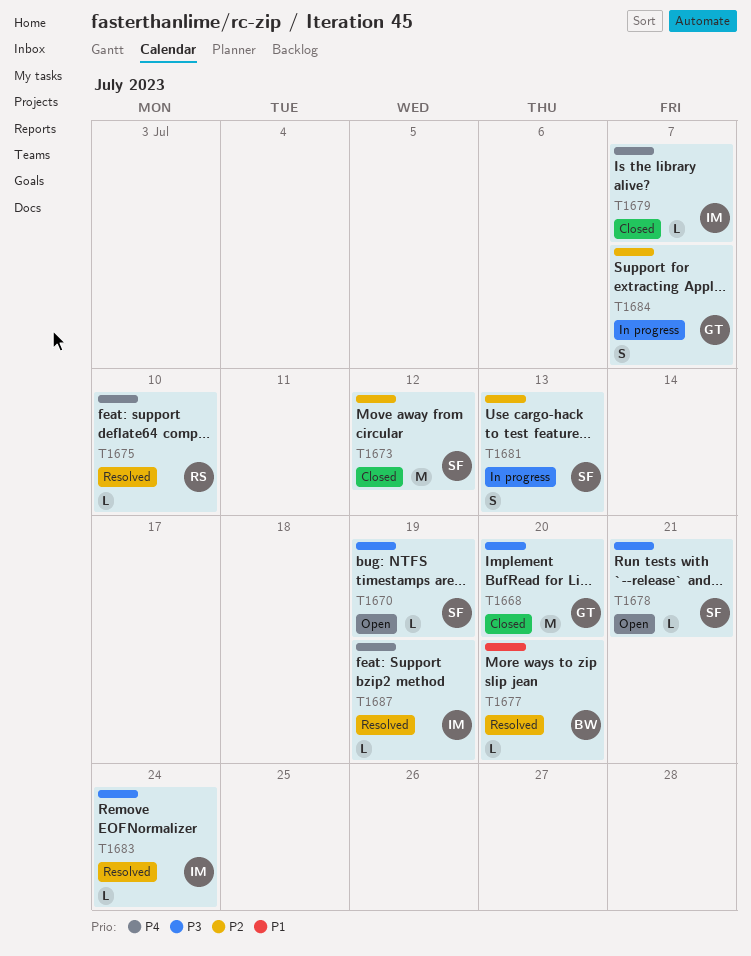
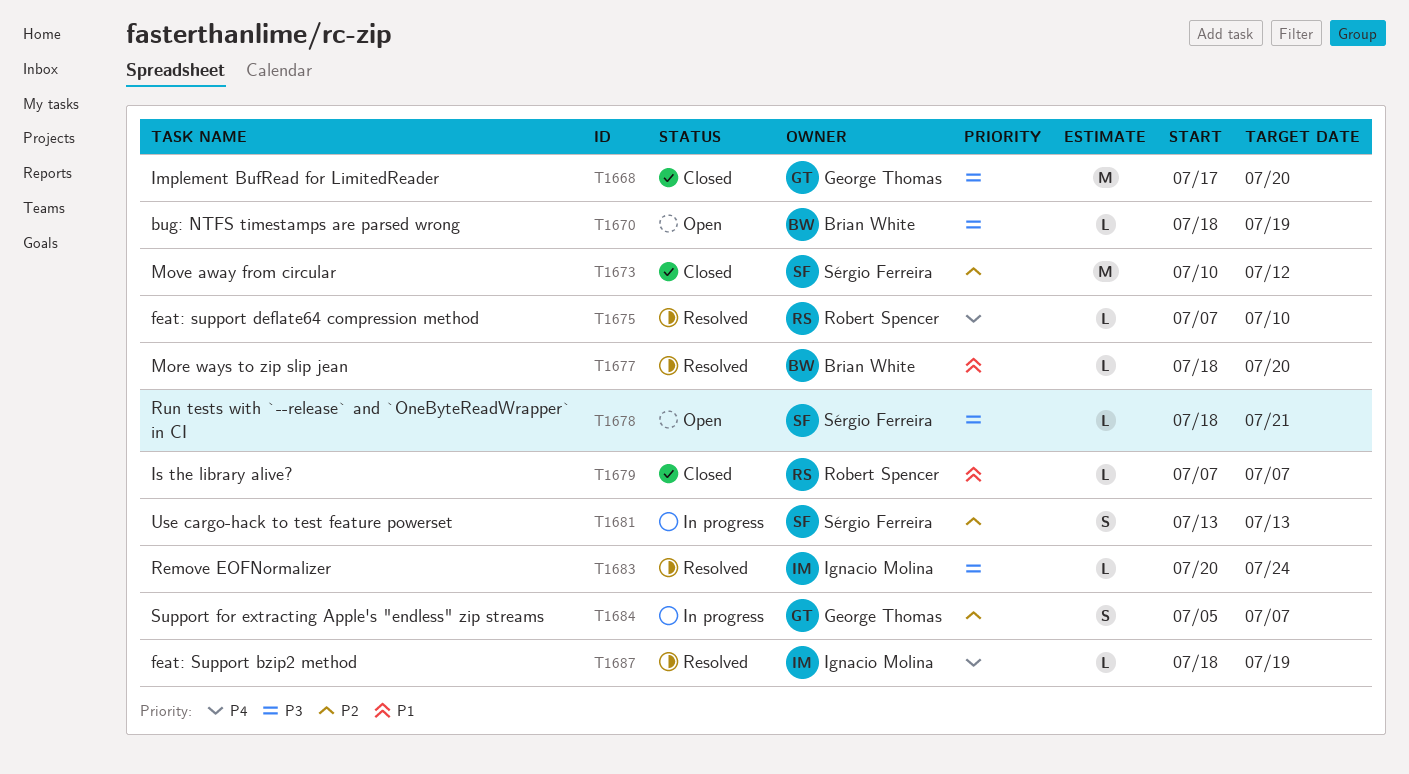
T1670, owner: Sérgio Ferreira -> Brian White
T1679, owner: Ignacio Molina -> Robert Spencer
T1679, priority: P4 -> P1

